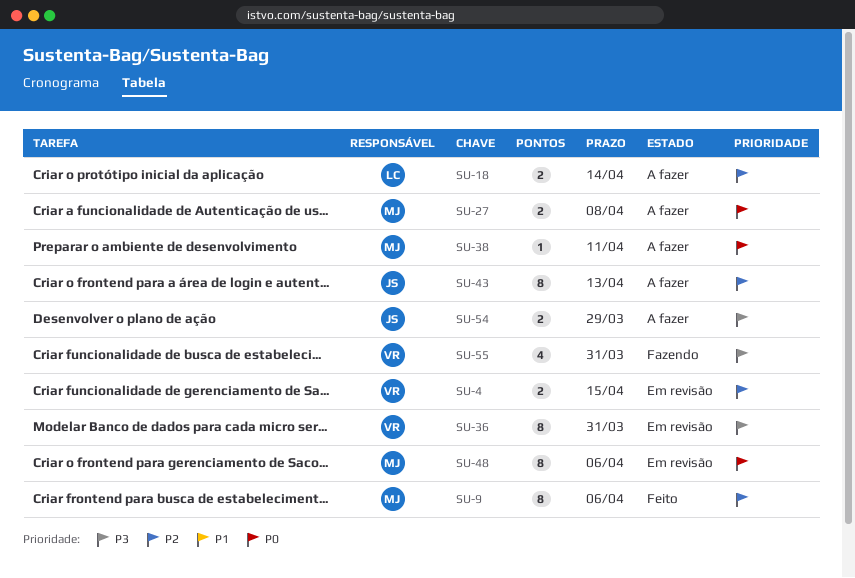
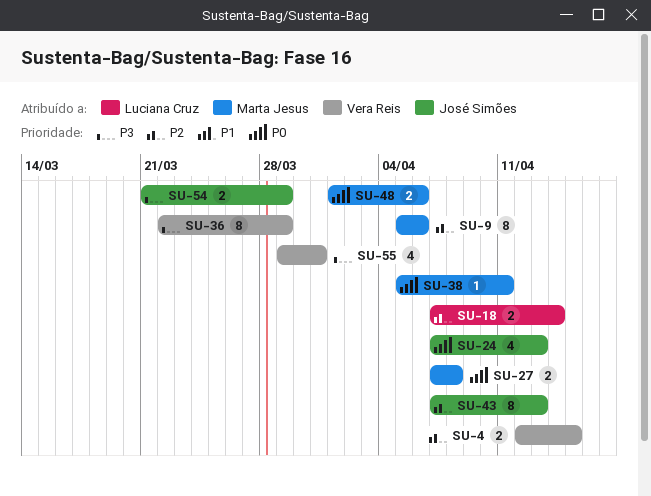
SU-24: none -> present
SU-36, due: Mar 31 -> Mar 29
SU-48, estimate: 8 -> 2

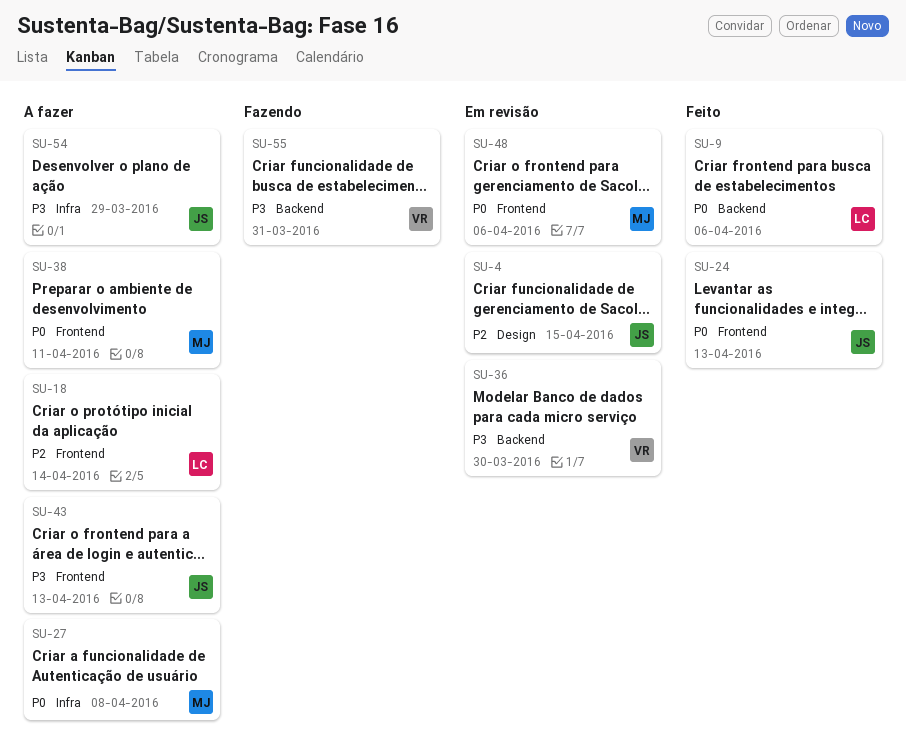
SU-4, owner: Vera Reis -> José Simões
SU-9, owner: Marta Jesus -> Luciana Cruz
SU-9, priority: P2 -> P0
SU-36, due: Mar 29 -> Mar 30
SU-43, priority: P2 -> P3

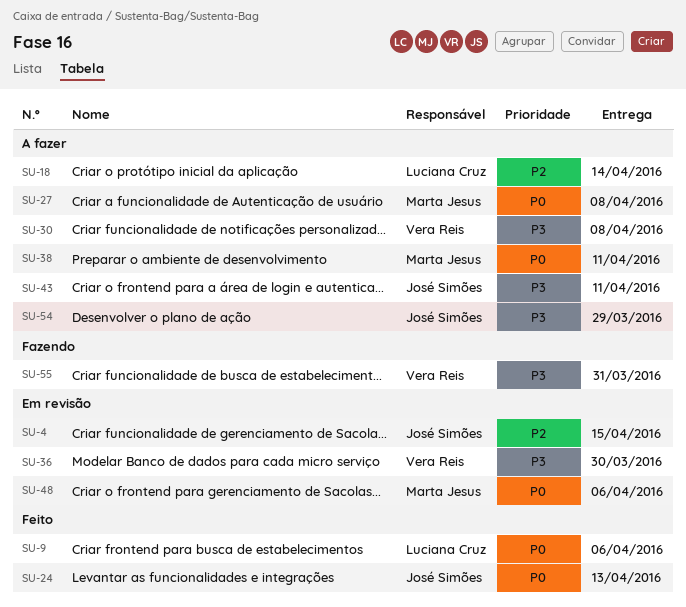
SU-30: none -> present
SU-43, due: Apr 13 -> Apr 11

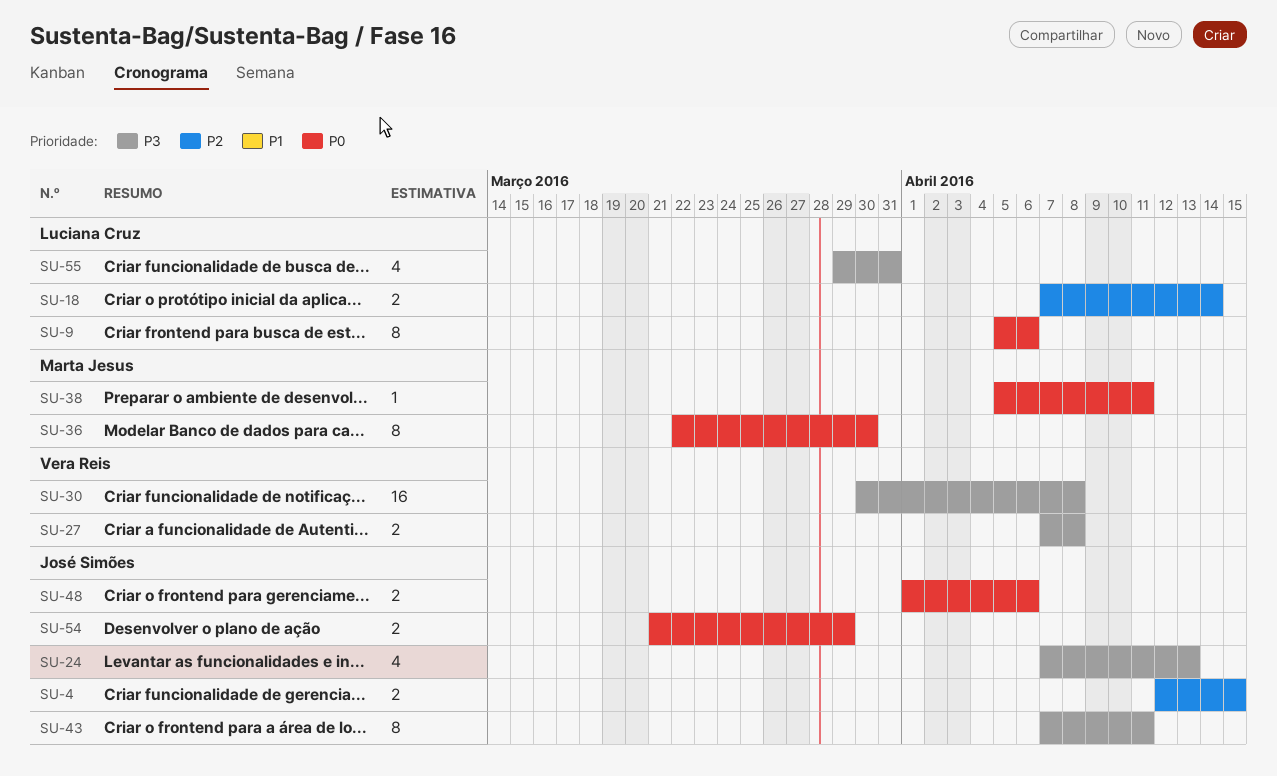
SU-24, priority: P0 -> P3
SU-27, owner: Marta Jesus -> Vera Reis
SU-27, priority: P0 -> P3
SU-36, owner: Vera Reis -> Marta Jesus
SU-36, priority: P3 -> P0
SU-48, owner: Marta Jesus -> José Simões
SU-54, priority: P3 -> P0
SU-55, owner: Vera Reis -> Luciana Cruz

